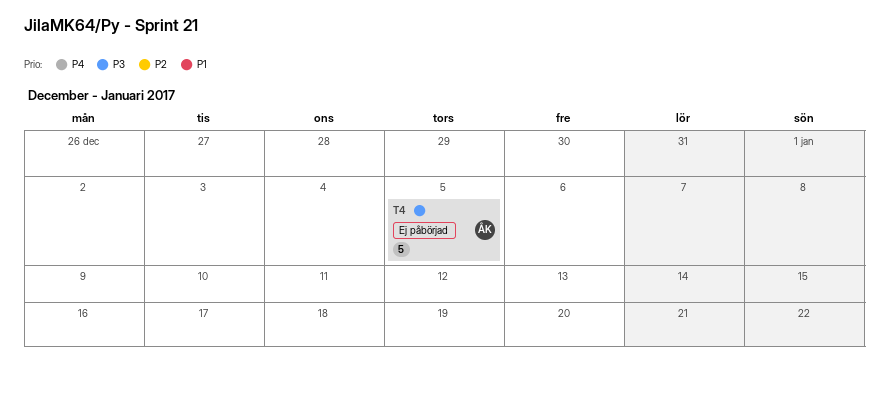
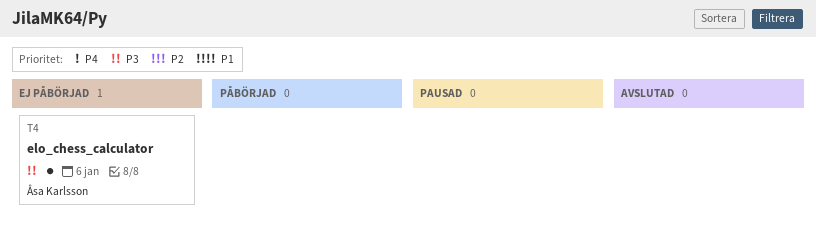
T4, estimate: 5 -> 1
T4, due: Jan 5 -> Jan 6

